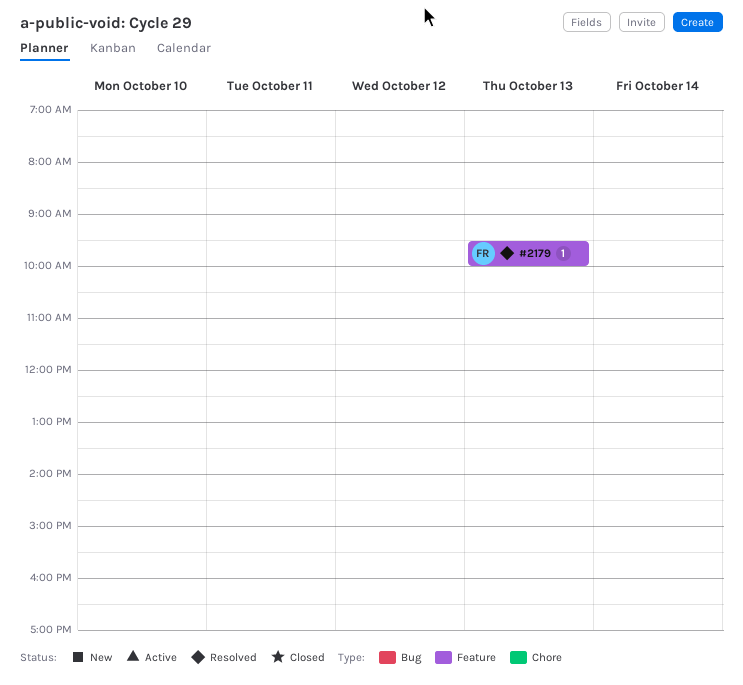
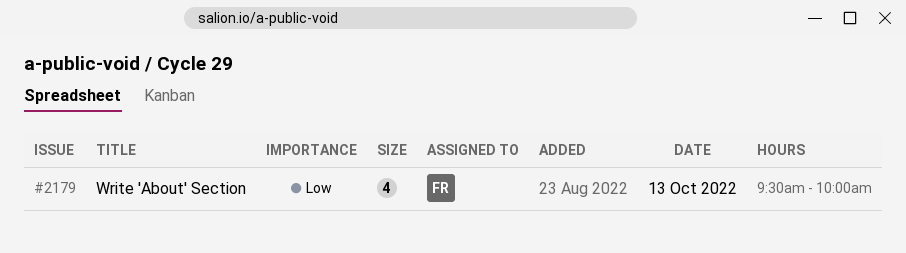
#2179, estimate: 1 -> 4

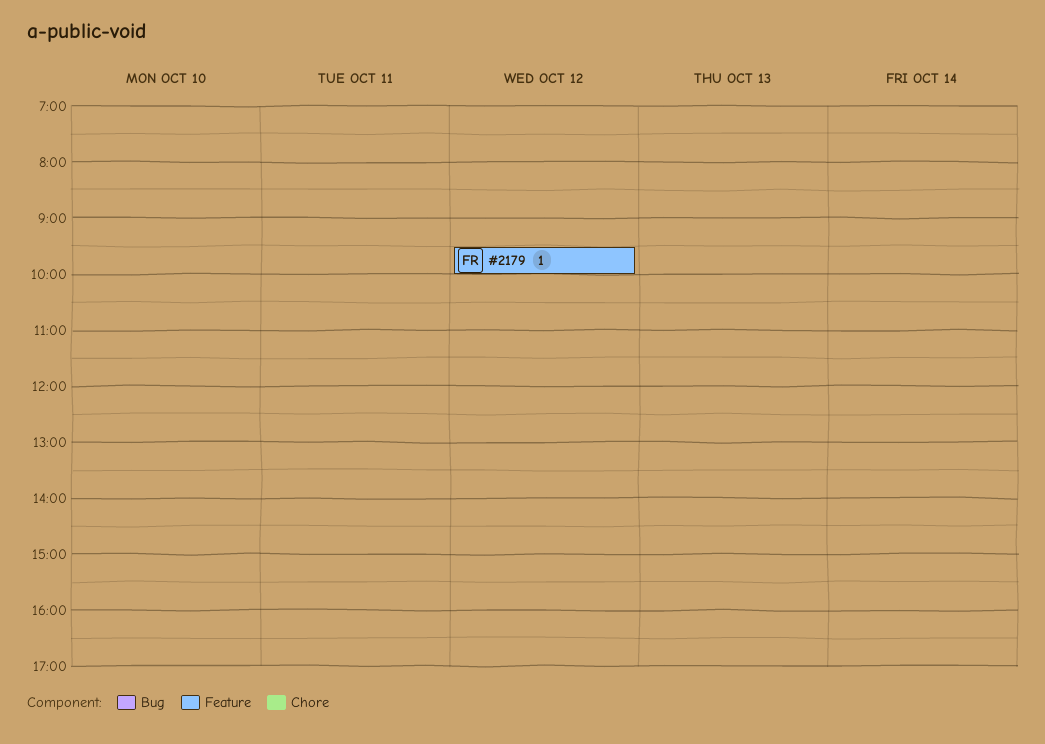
#2179, estimate: 4 -> 1
#2179, day: Oct 13 -> Oct 12

